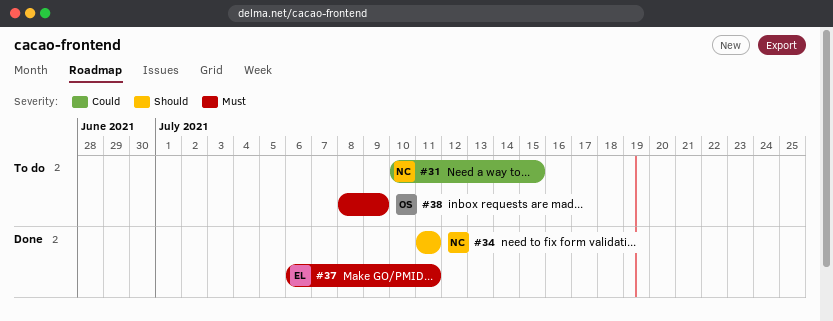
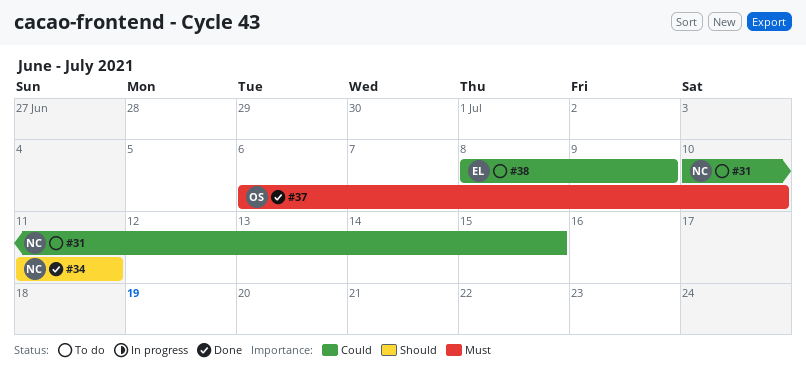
#37, owner: EL -> OS
#37, due: Jul 11 -> Jul 10
#38, owner: OS -> EL
#38, priority: Must -> Could

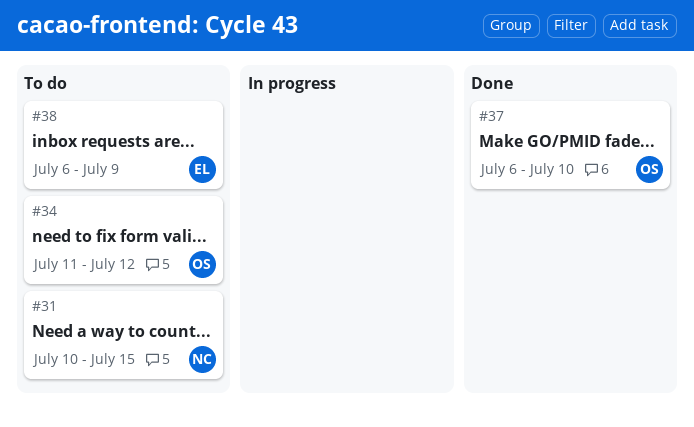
#34, status: Done -> To do
#34, owner: NC -> OS
#34, due: Jul 11 -> Jul 12
#38, start: Jul 8 -> Jul 6

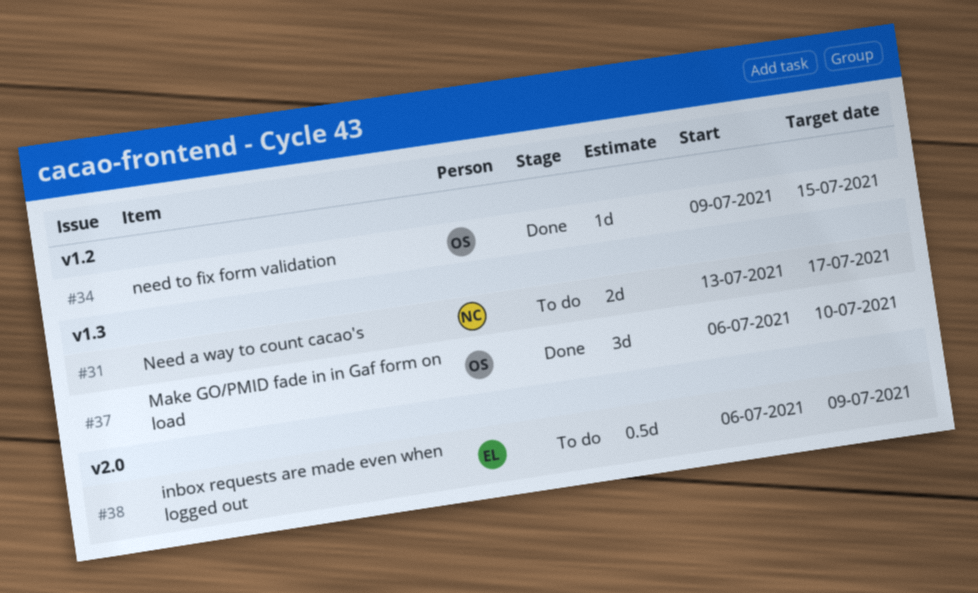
#31, start: Jul 10 -> Jul 13
#31, due: Jul 15 -> Jul 17
#34, status: To do -> Done
#34, start: Jul 11 -> Jul 9
#34, due: Jul 12 -> Jul 15

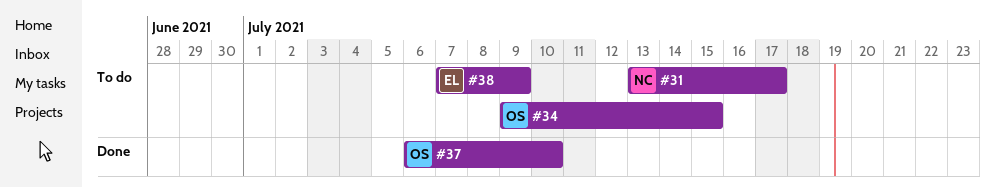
#34, status: Done -> To do
#38, start: Jul 6 -> Jul 7

